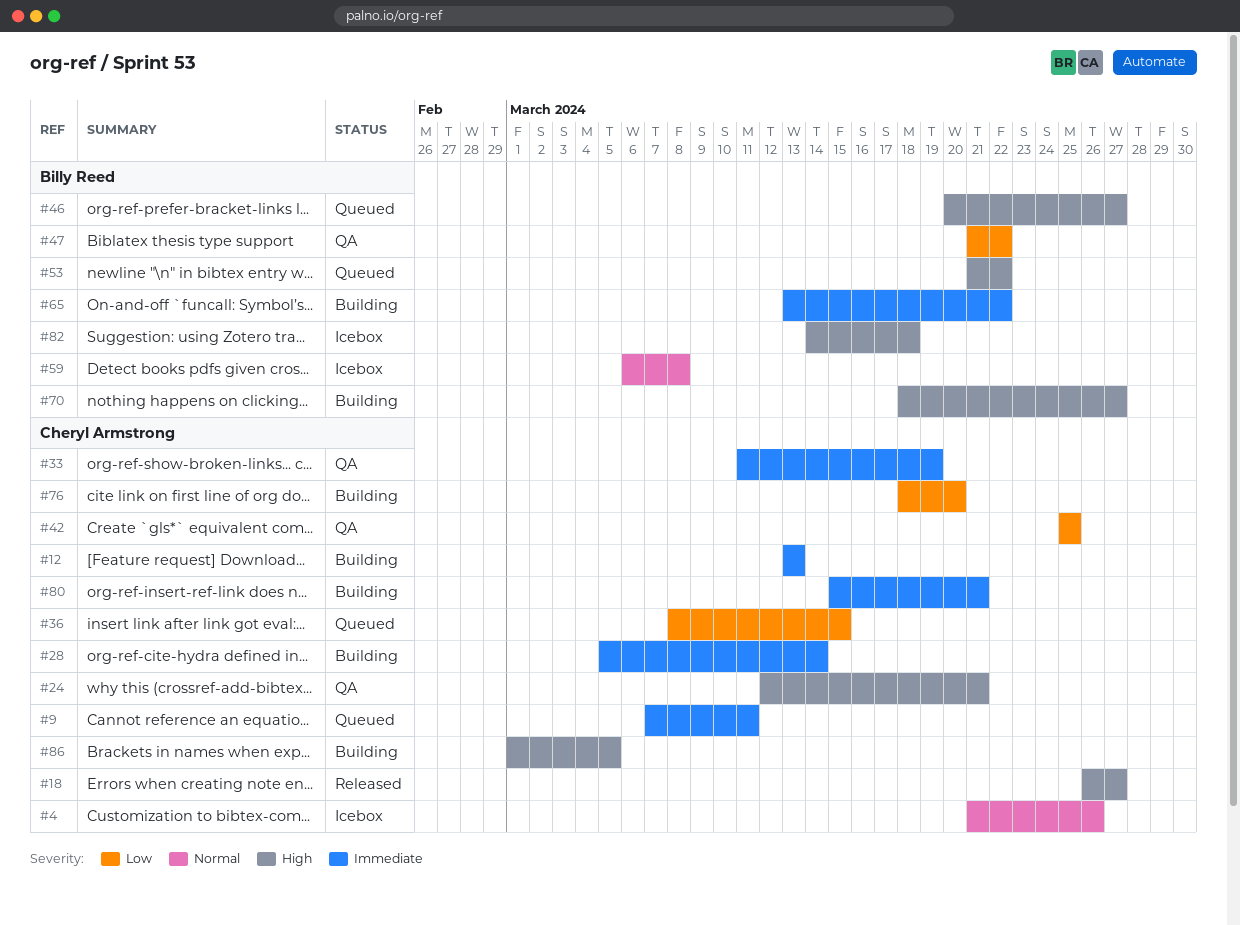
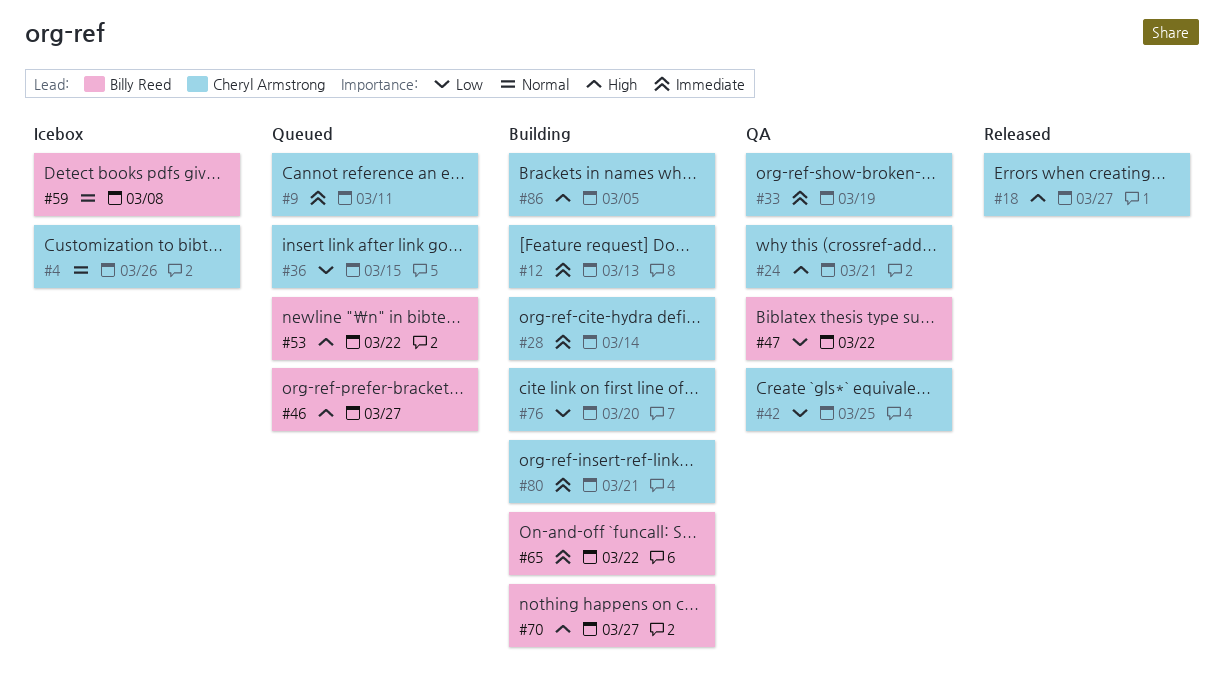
#82: present -> none

